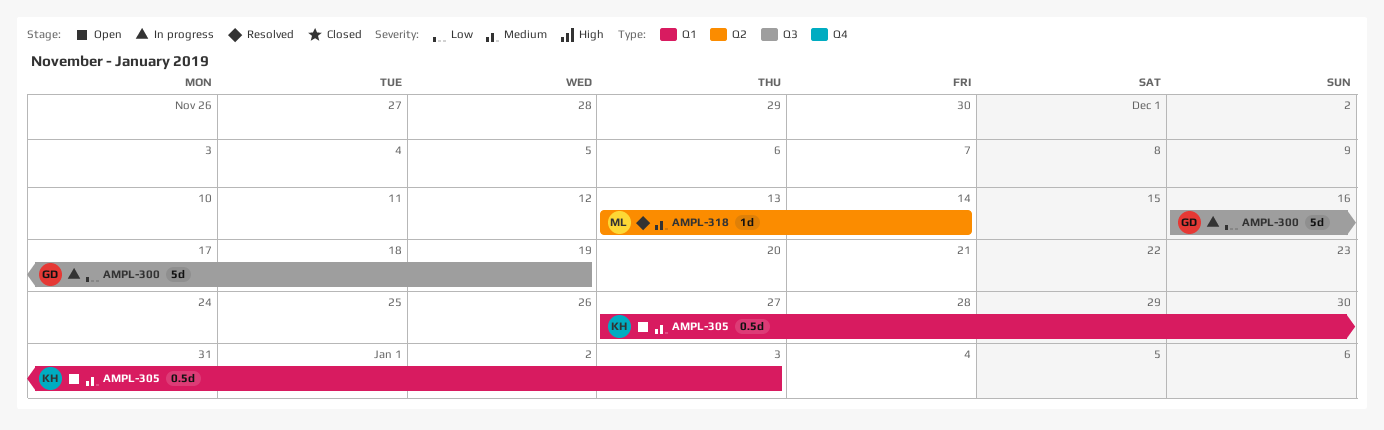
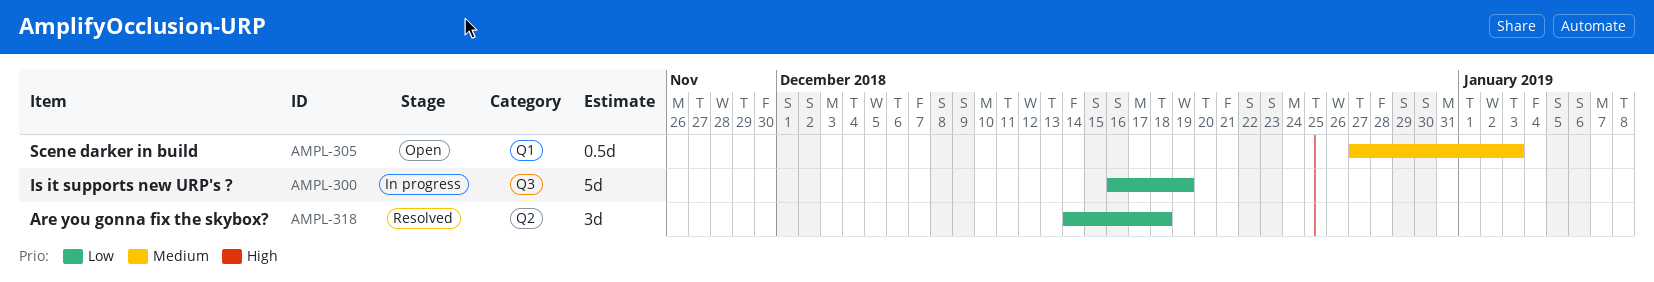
AMPL-318, priority: Medium -> Low
AMPL-318, estimate: 1d -> 3d
AMPL-318, start: Dec 13 -> Dec 14
AMPL-318, due: Dec 14 -> Dec 18

